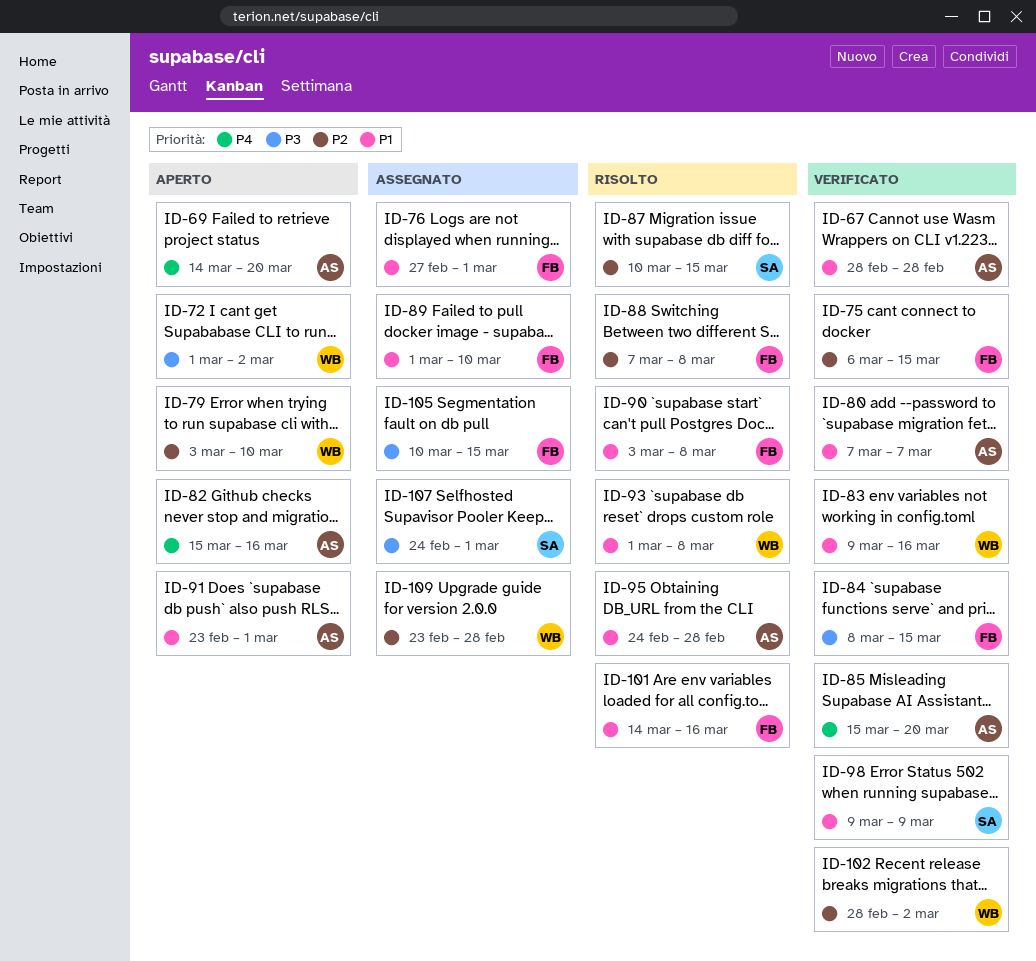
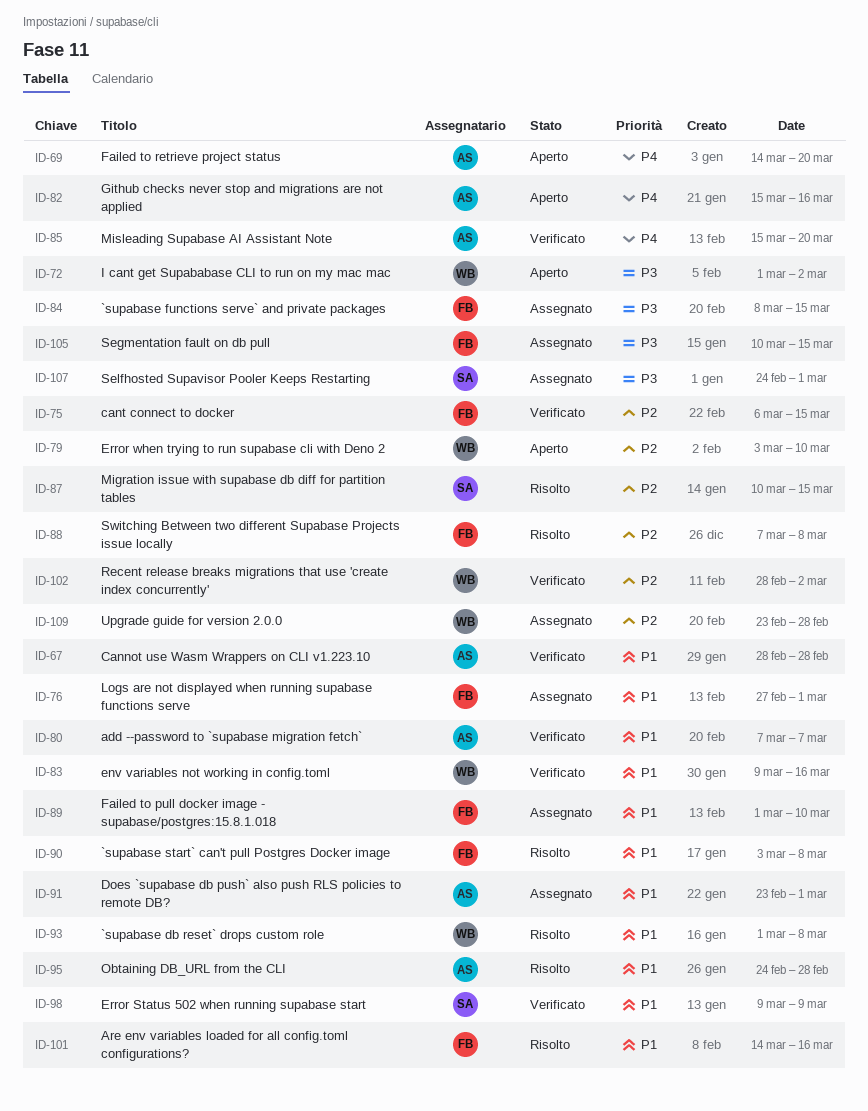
ID-84, status: Verificato -> Assegnato
ID-91, status: Aperto -> Assegnato

